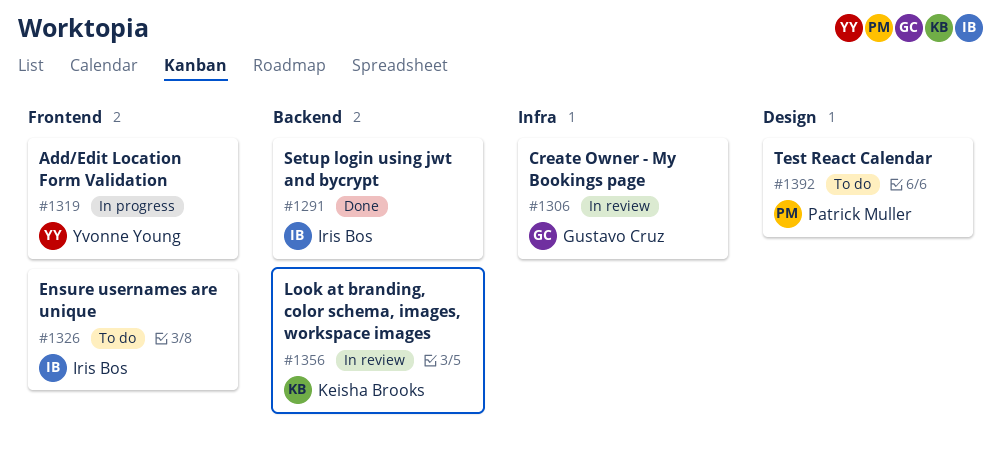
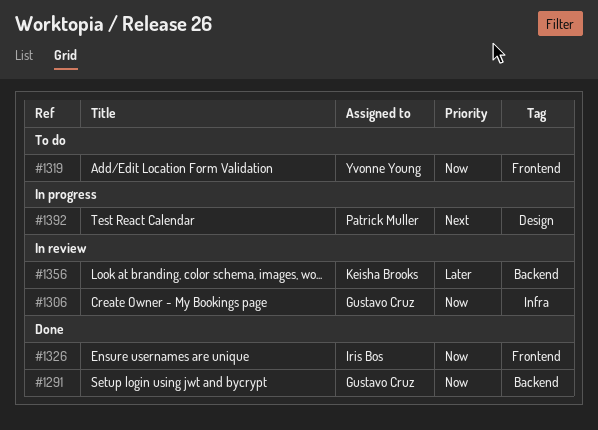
#1291, owner: Iris Bos -> Gustavo Cruz
#1319, status: In progress -> To do
#1326, status: To do -> Done
#1392, status: To do -> In progress

